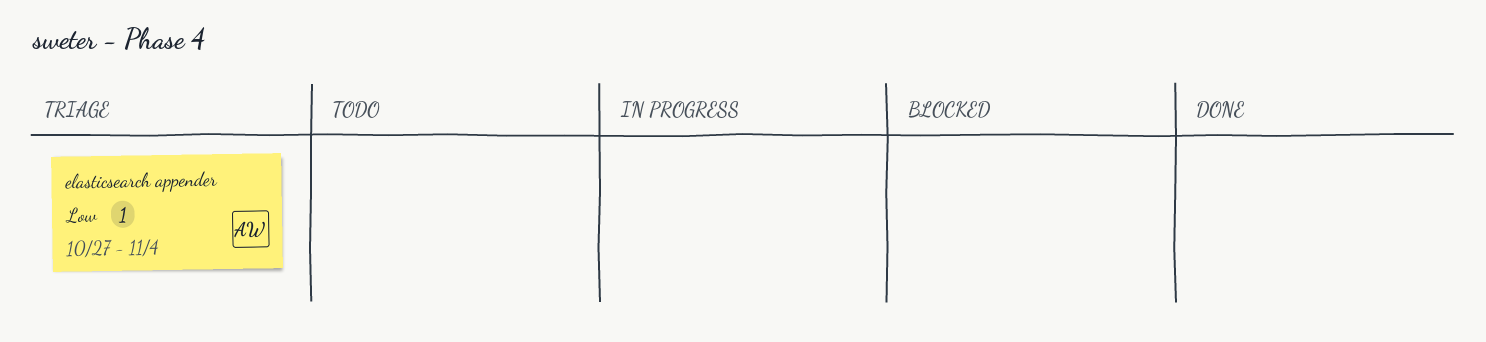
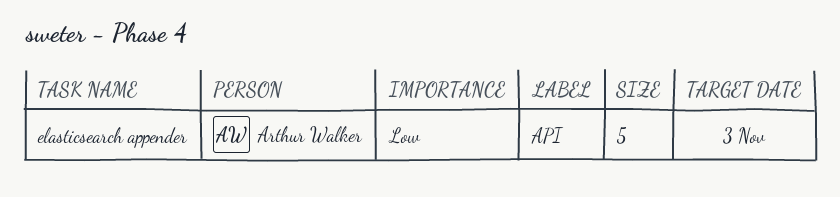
elasticsearch appender, estimate: 1 -> 5
elasticsearch appender, due: Nov 4 -> Nov 3

